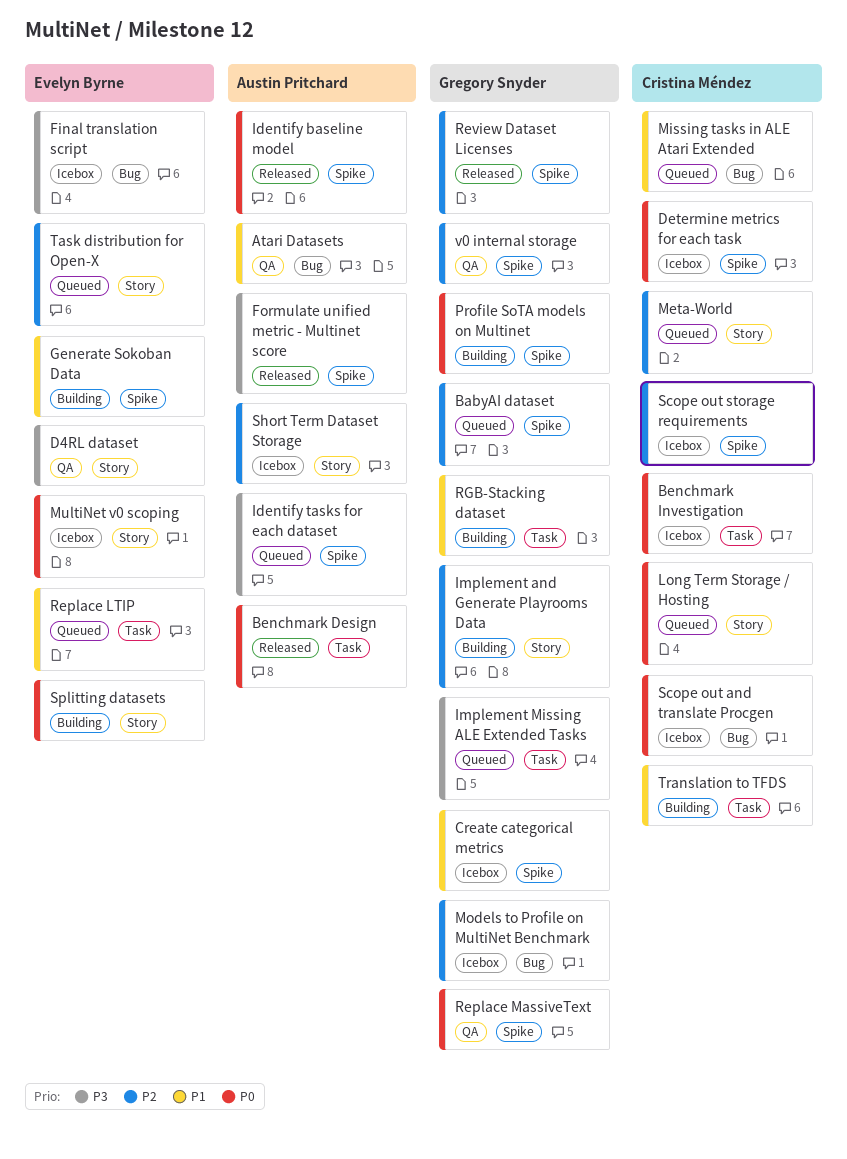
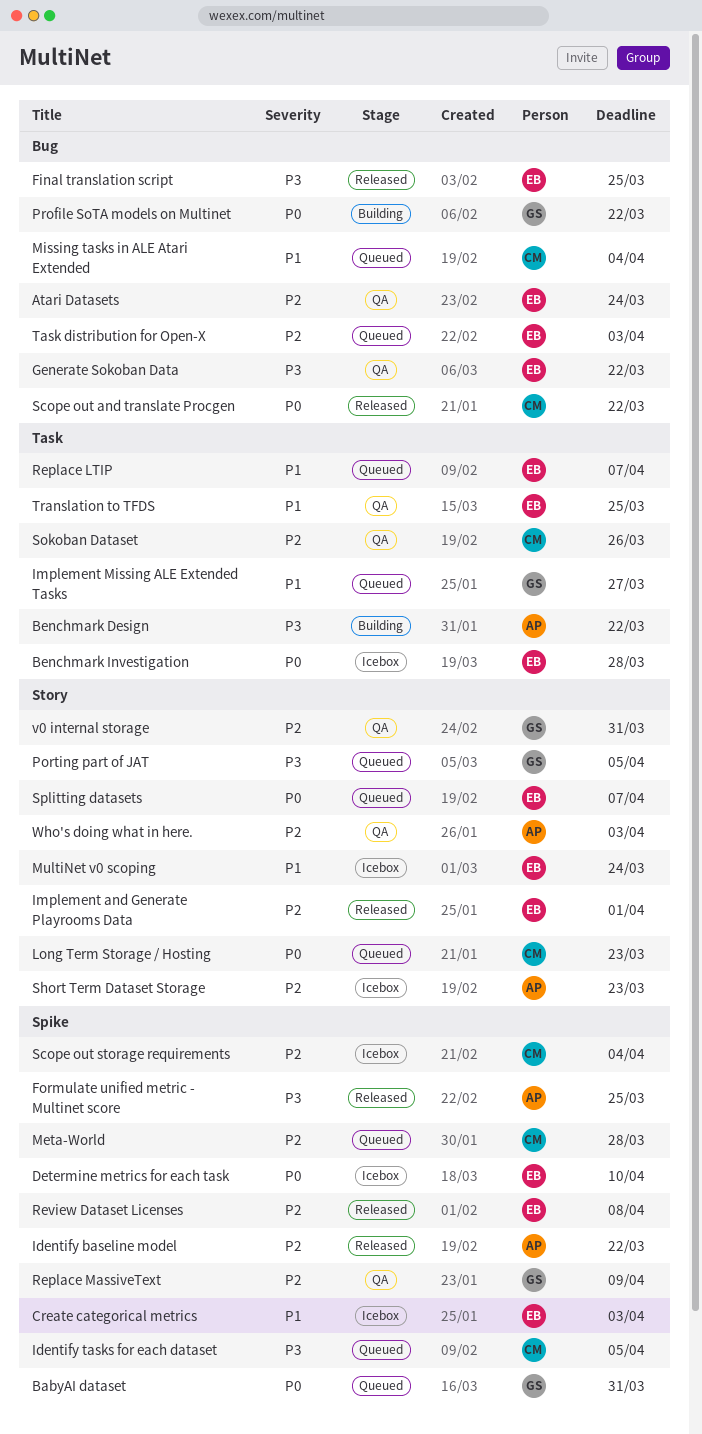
Atari Datasets, owner: Austin Pritchard -> Evelyn Byrne
Atari Datasets, priority: P1 -> P2
BabyAI dataset, priority: P2 -> P0
Benchmark Design, status: Released -> Building
Benchmark Design, priority: P0 -> P3
Benchmark Investigation, owner: Cristina Méndez -> Evelyn Byrne
Create categorical metrics, owner: Gregory Snyder -> Evelyn Byrne
D4RL dataset: present -> none
Determine metrics for each task, owner: Cristina Méndez -> Evelyn Byrne
Final translation script, status: Icebox -> Released
Generate Sokoban Data, status: Building -> QA
Generate Sokoban Data, priority: P1 -> P3
Generate Sokoban Data, label: Spike -> Bug
Identify baseline model, priority: P0 -> P2
Identify tasks for each dataset, owner: Austin Pritchard -> Cristina Méndez
Implement and Generate Playrooms Data, status: Building -> Released
Implement and Generate Playrooms Data, owner: Gregory Snyder -> Evelyn Byrne
Implement Missing ALE Extended Tasks, priority: P3 -> P1
Meta-World, label: Story -> Spike
Models to Profile on MultiNet Benchmark: present -> none
MultiNet v0 scoping, priority: P0 -> P1
Porting part of JAT: none -> present
Profile SoTA models on Multinet, label: Spike -> Bug
Replace MassiveText, priority: P0 -> P2
Review Dataset Licenses, owner: Gregory Snyder -> Evelyn Byrne
RGB-Stacking dataset: present -> none
Scope out and translate Procgen, status: Icebox -> Released
Sokoban Dataset: none -> present
Splitting datasets, status: Building -> Queued
Task distribution for Open-X, label: Story -> Bug
Translation to TFDS, status: Building -> QA
Translation to TFDS, owner: Cristina Méndez -> Evelyn Byrne
v0 internal storage, label: Spike -> Story
Who's doing what in here.: none -> present

